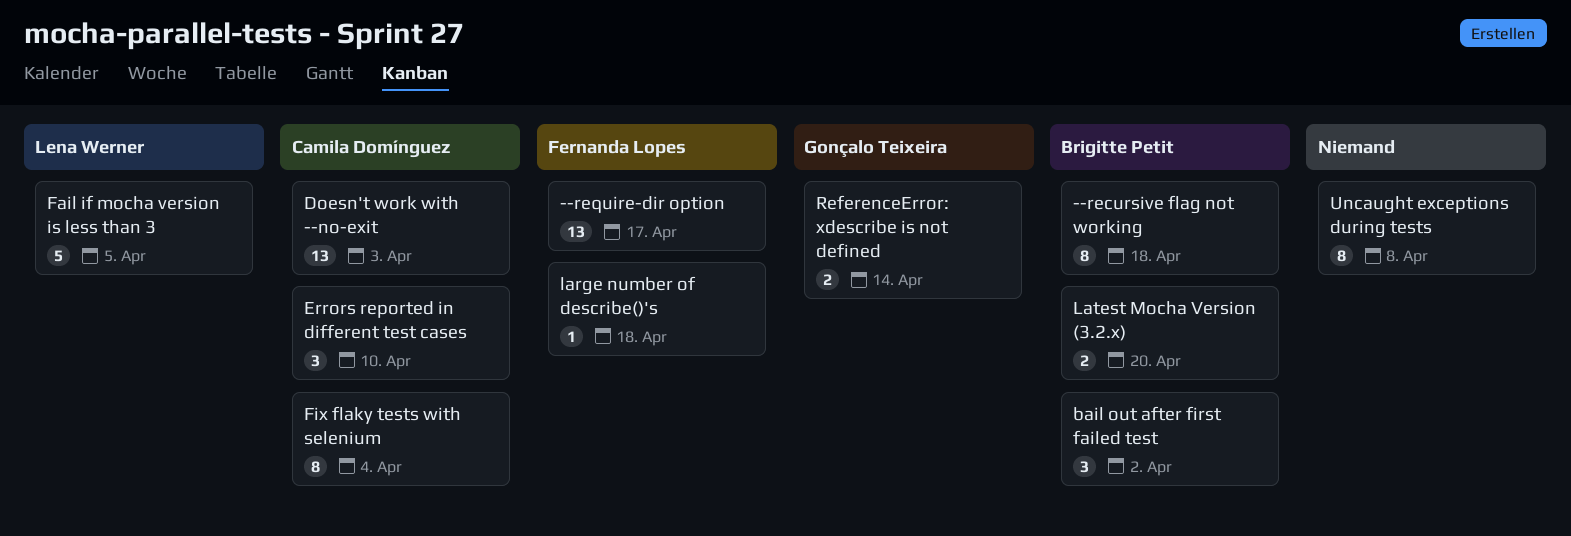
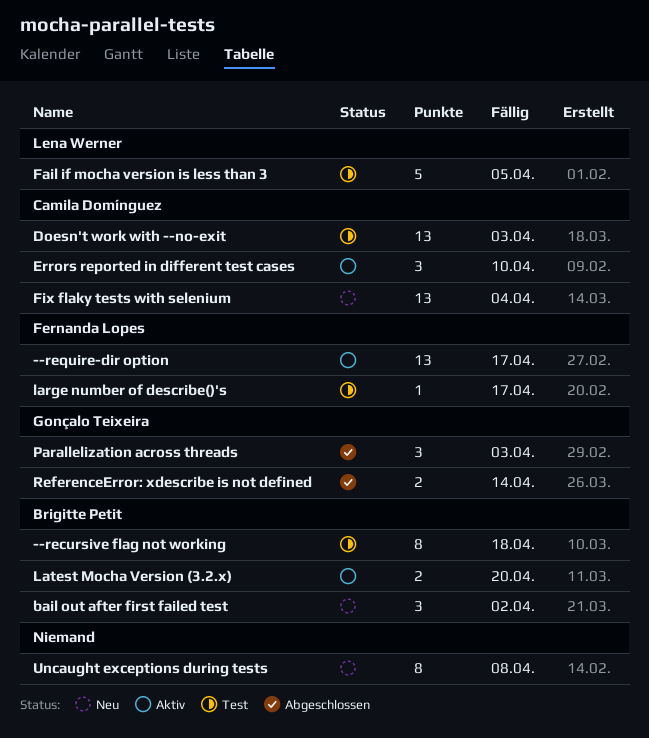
Fix flaky tests with selenium, estimate: 8 -> 13
large number of describe()'s, due: Apr 18 -> Apr 17
Parallelization across threads: none -> present

